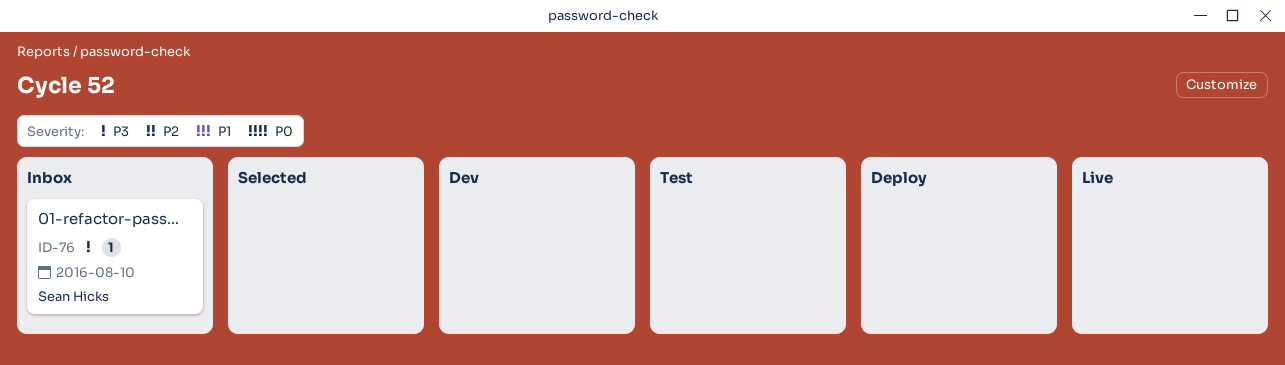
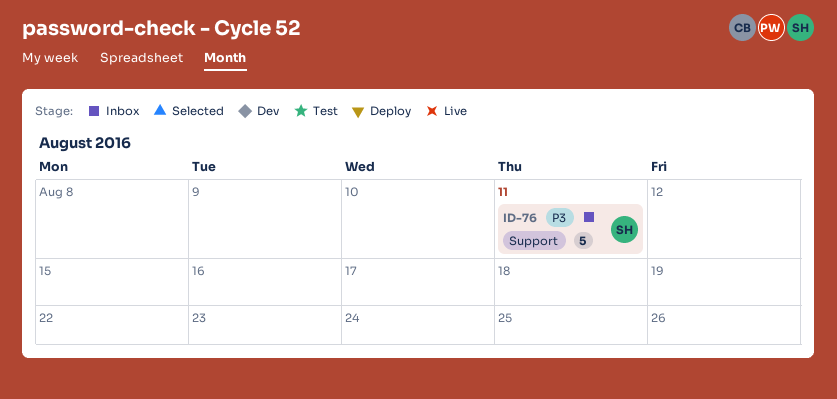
ID-76, estimate: 1 -> 5
ID-76, due: Aug 10 -> Aug 11

